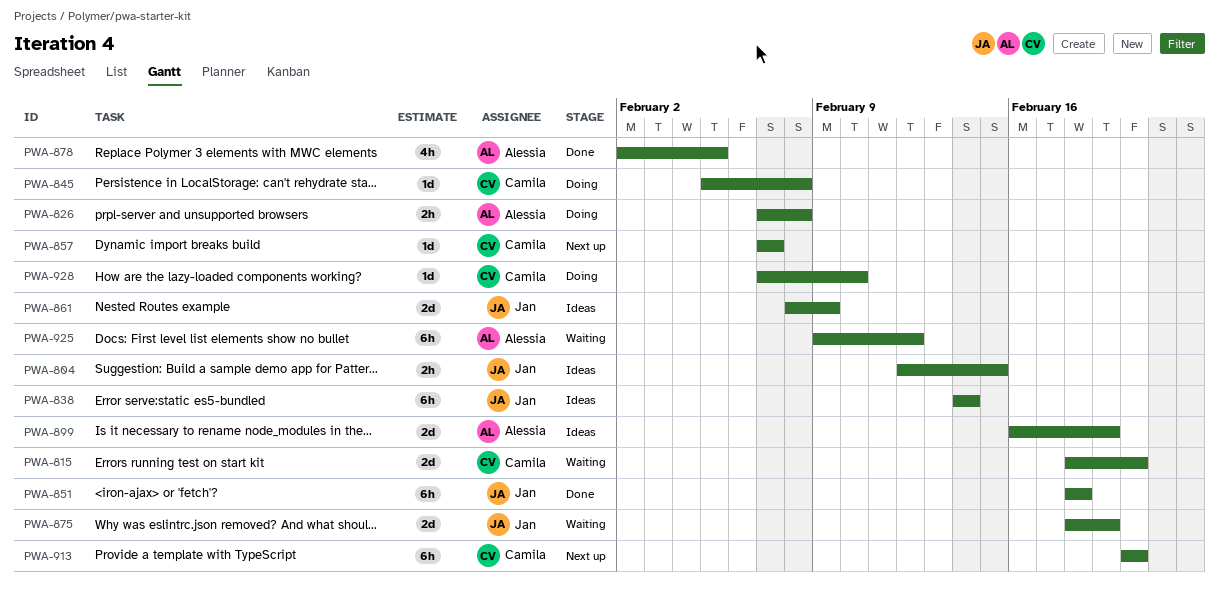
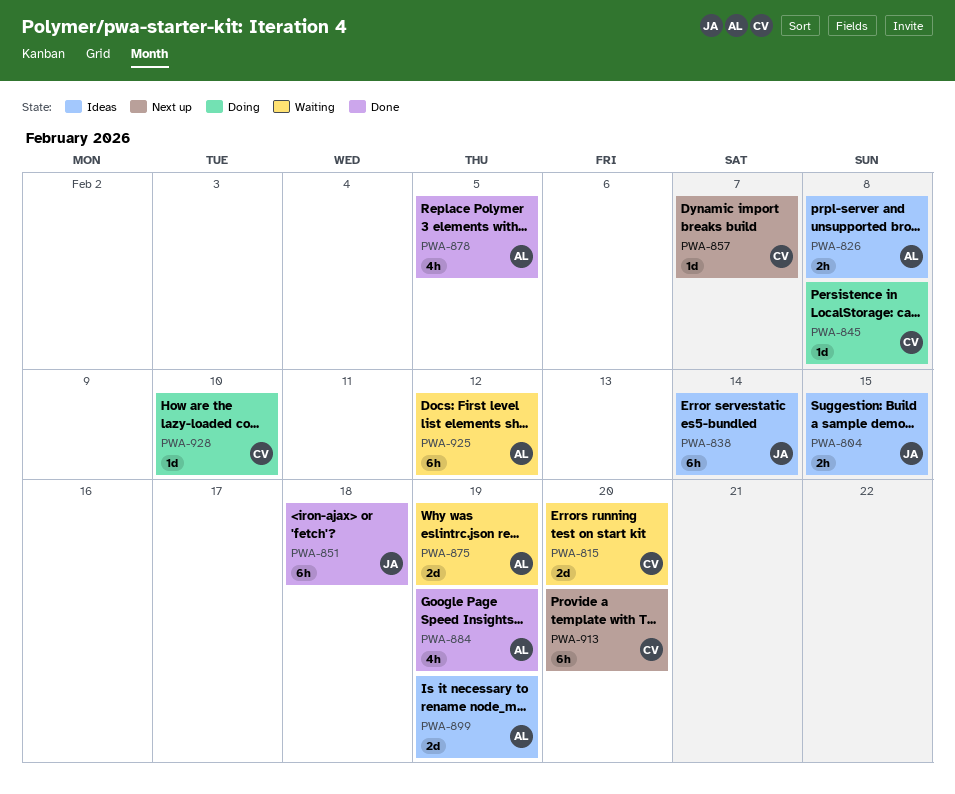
PWA-826, status: Doing -> Ideas
PWA-861: present -> none
PWA-875, owner: Jan -> Alessia
PWA-884: none -> present

